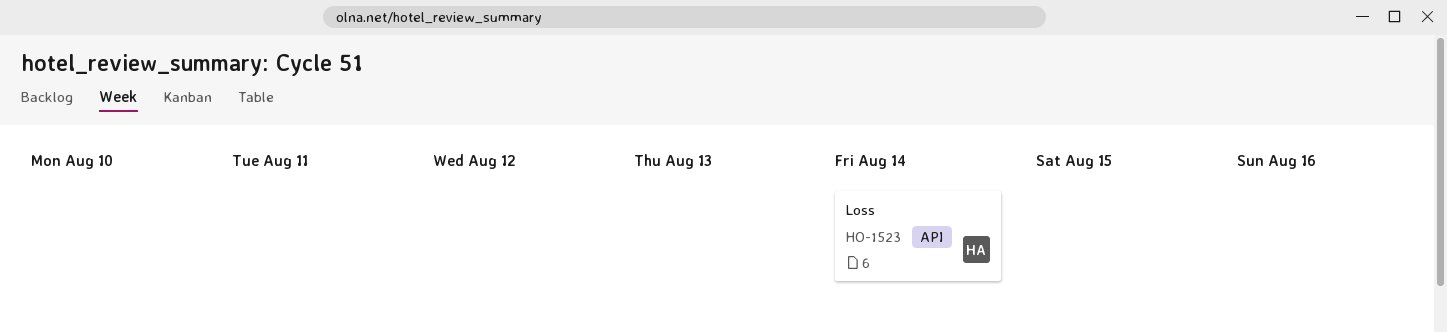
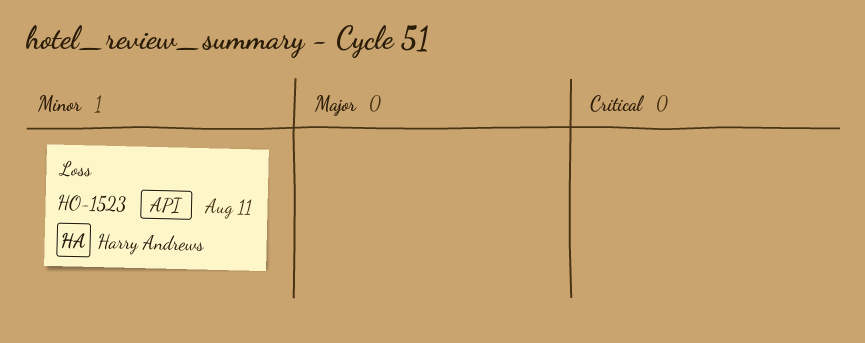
HO-1523, due: Aug 14 -> Aug 11

